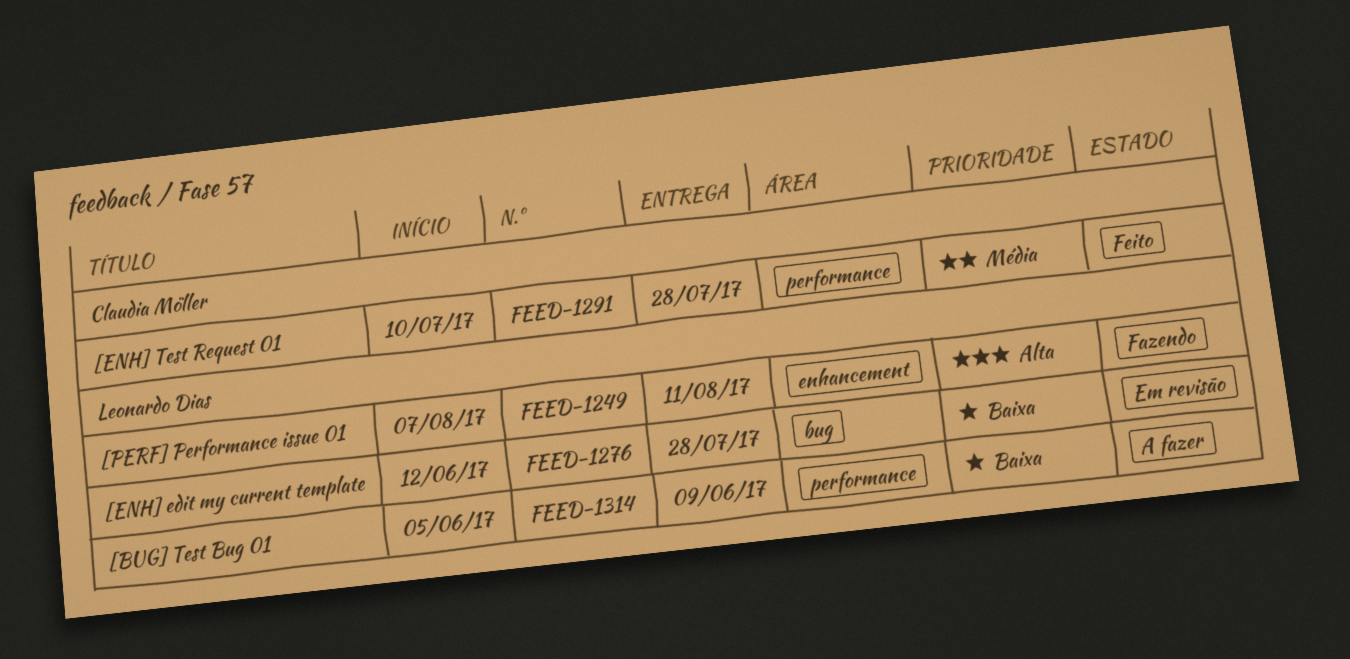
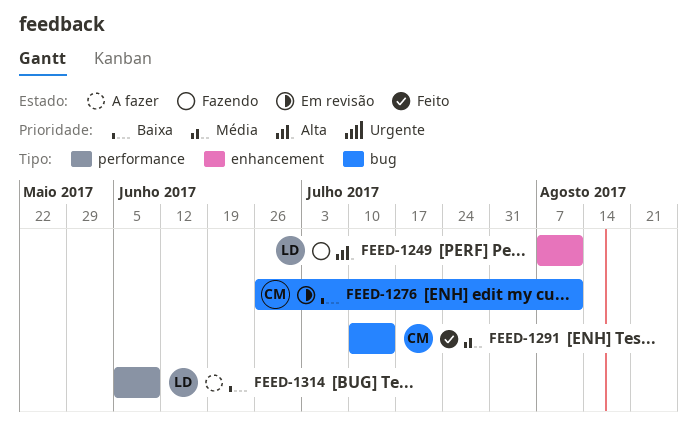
FEED-1276, owner: Leonardo Dias -> Claudia Möller
FEED-1276, start: Jun 12 -> Jun 26
FEED-1276, due: Jul 28 -> Aug 11
FEED-1291, label: performance -> bug
FEED-1291, due: Jul 28 -> Jul 14

